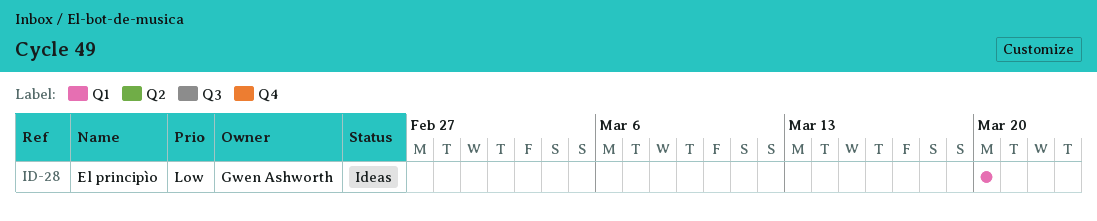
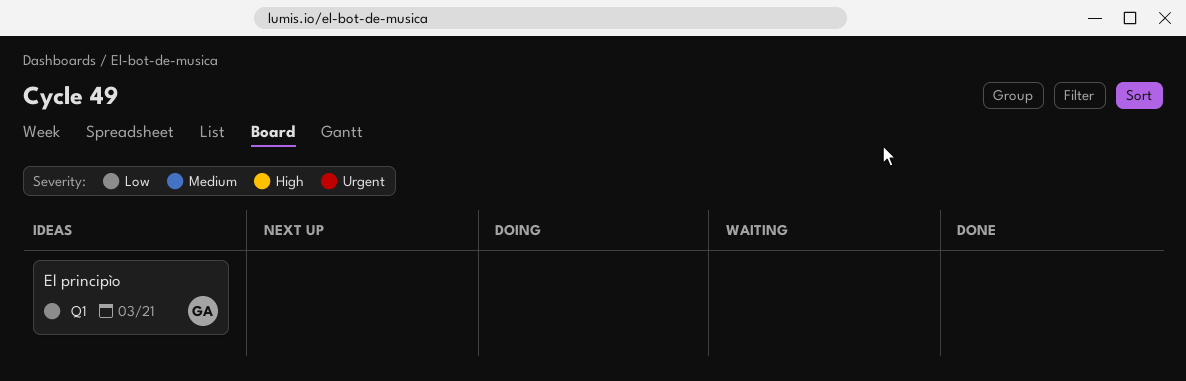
El principìo, due: Mar 20 -> Mar 21

